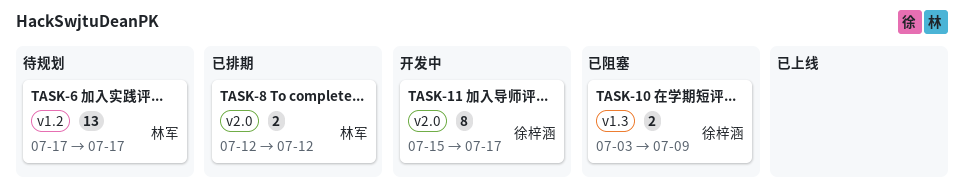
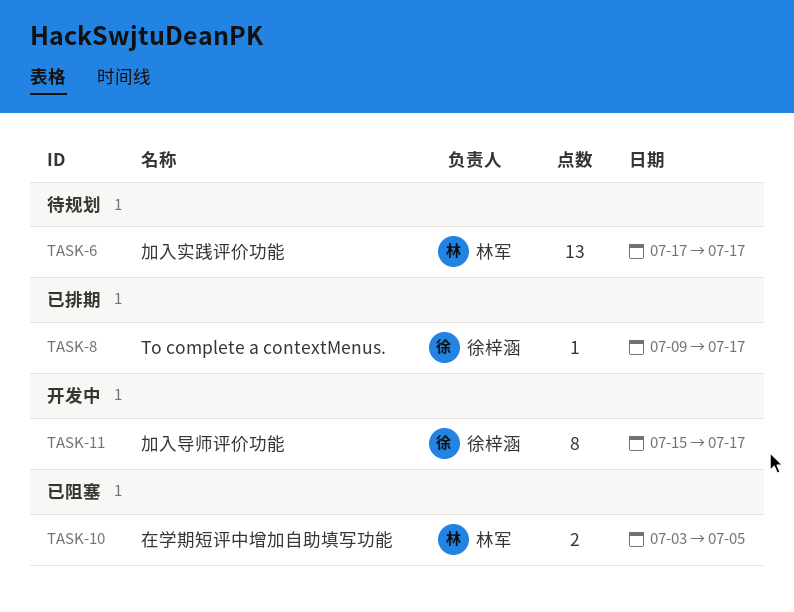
TASK-8, owner: 林军 -> 徐梓涵
TASK-8, estimate: 2 -> 1
TASK-8, start: Jul 12 -> Jul 9
TASK-8, due: Jul 12 -> Jul 17
TASK-10, owner: 徐梓涵 -> 林军
TASK-10, due: Jul 9 -> Jul 5

